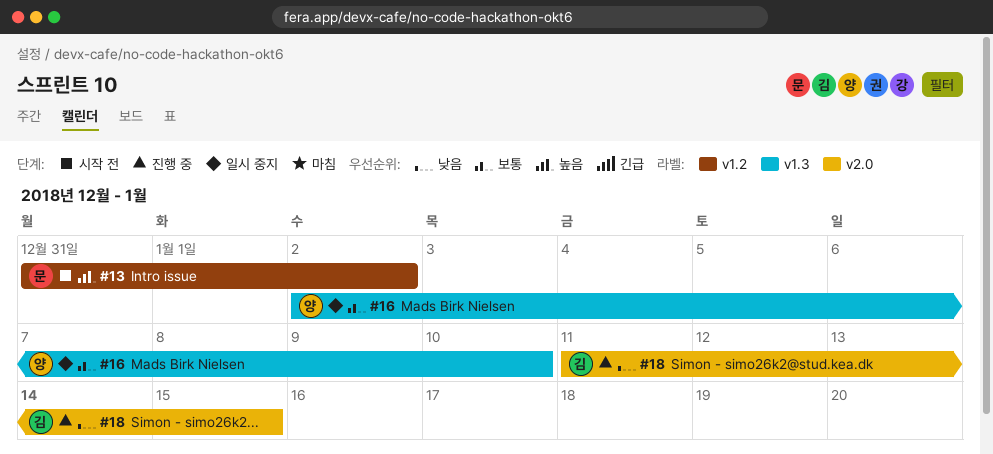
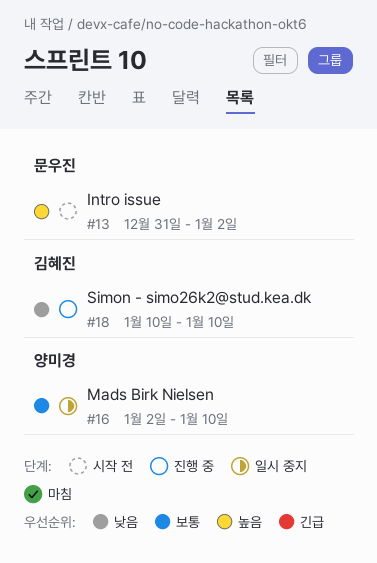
#18, start: Jan 11 -> Jan 10
#18, due: Jan 15 -> Jan 10

